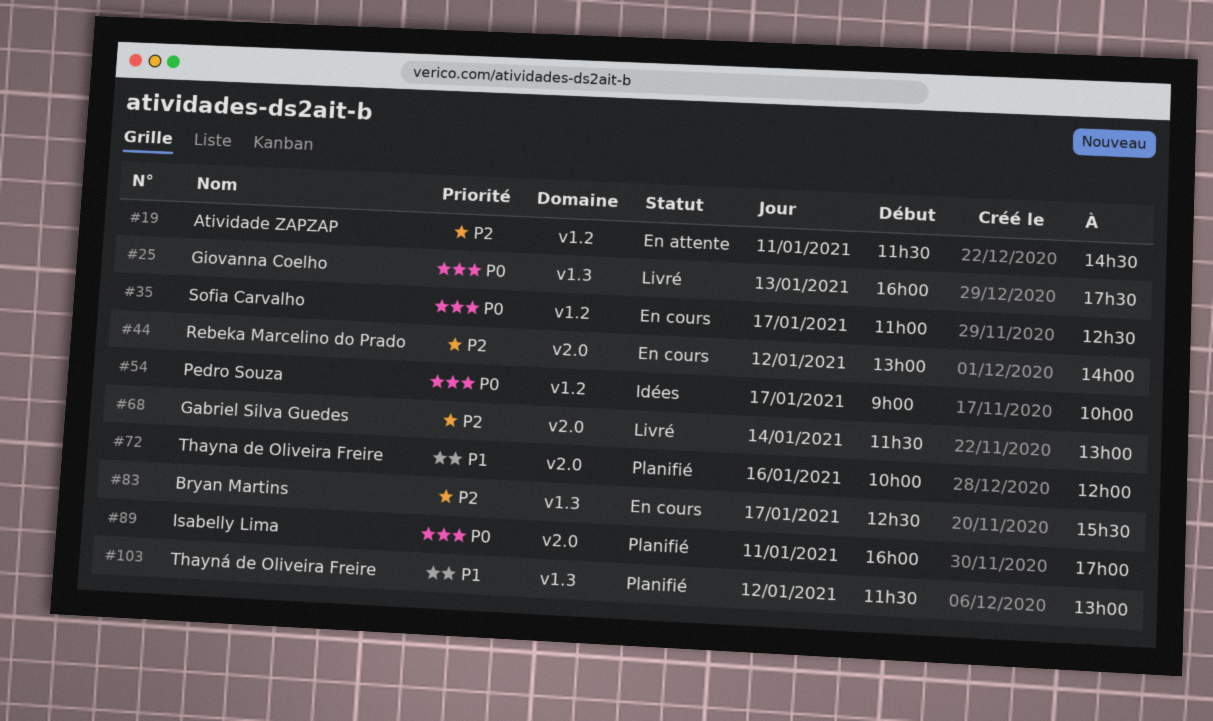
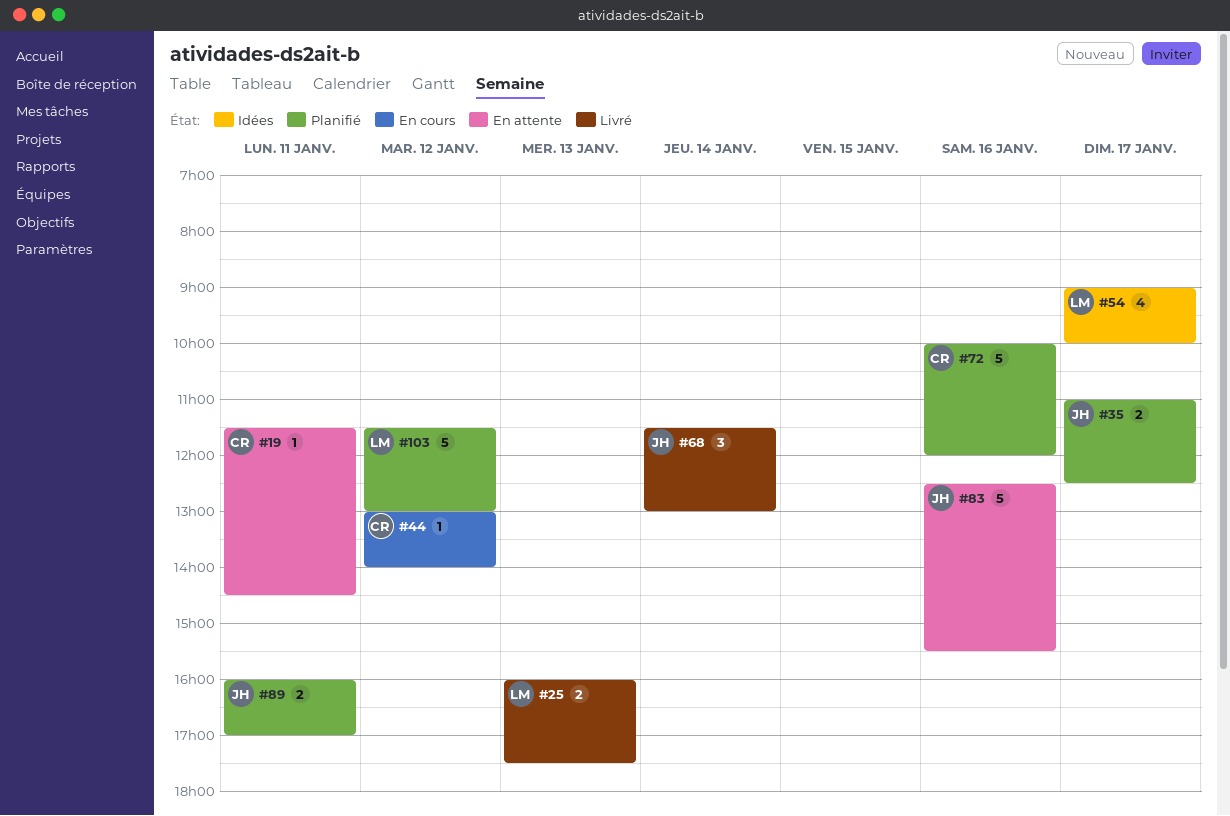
#35, status: En cours -> Planifié
#83, status: En cours -> En attente
#83, day: Jan 17 -> Jan 16

